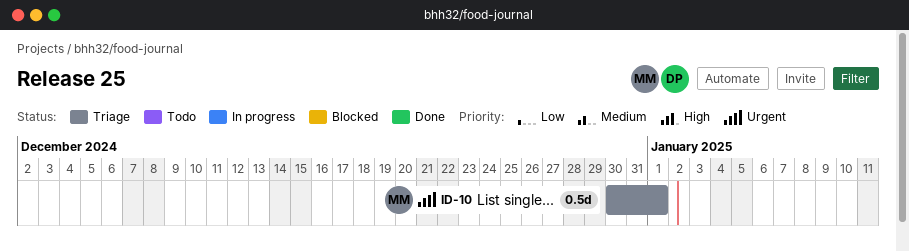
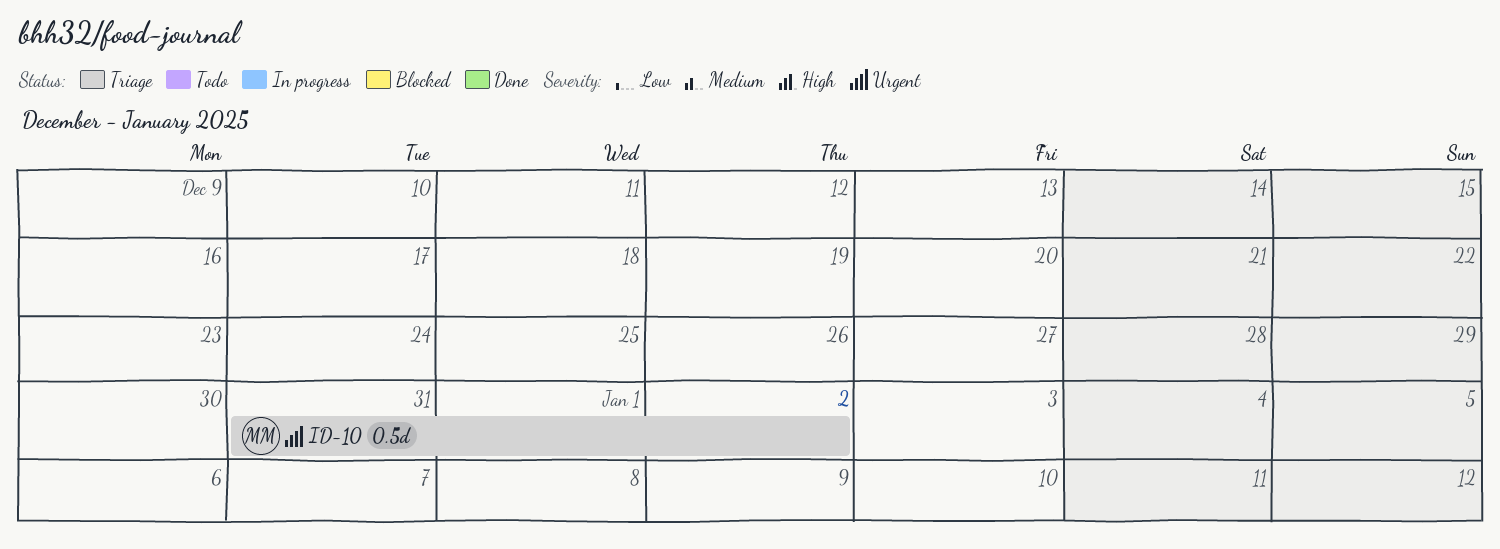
ID-10, start: Dec 30 -> Dec 31
ID-10, due: Jan 1 -> Jan 2

